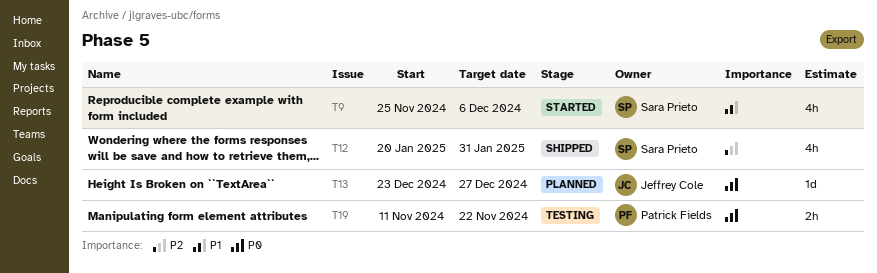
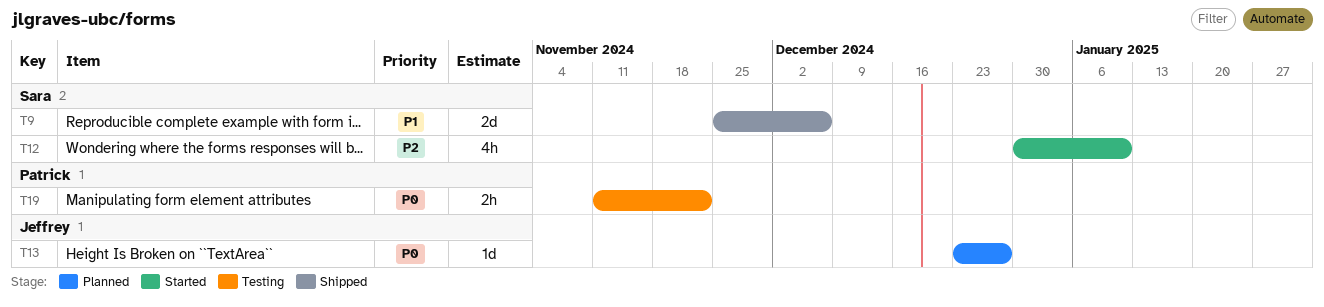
T9, status: Started -> Shipped
T9, estimate: 4h -> 2d
T12, status: Shipped -> Started
T12, start: Jan 20 -> Dec 30
T12, due: Jan 31 -> Jan 10

